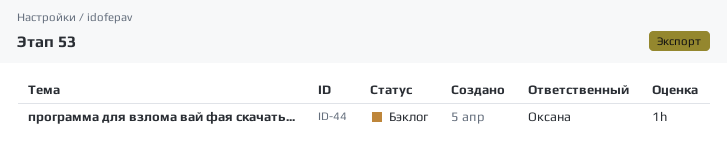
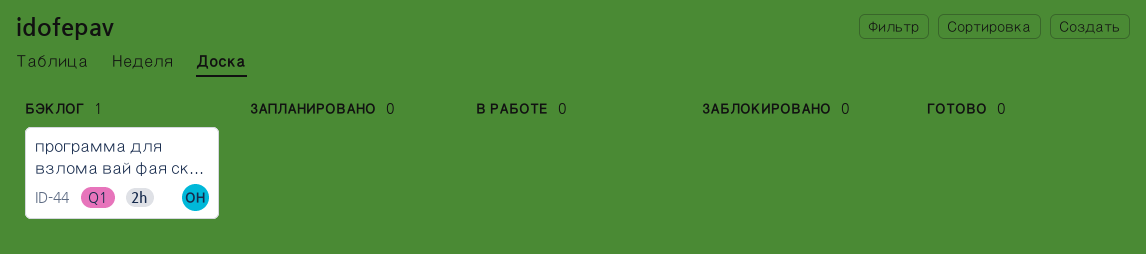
ID-44, estimate: 1h -> 2h

